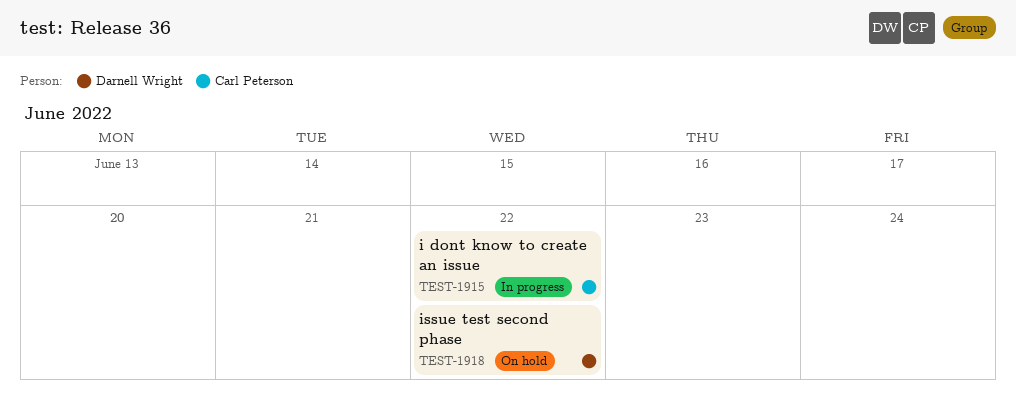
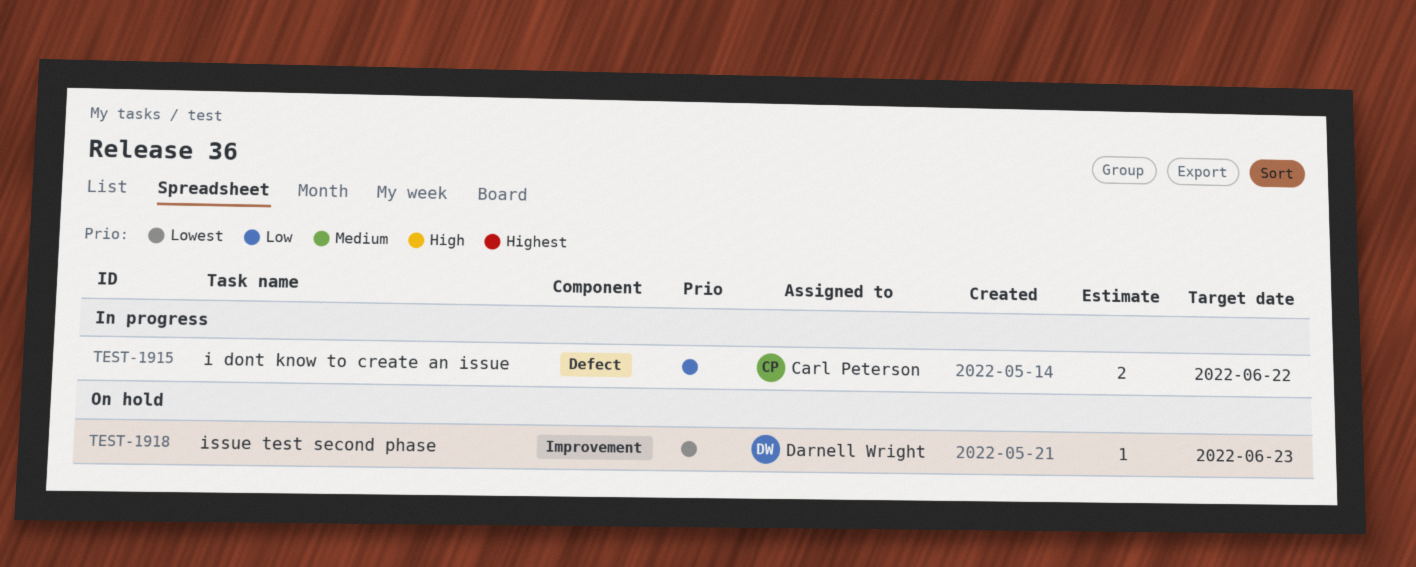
TEST-1918, due: Jun 22 -> Jun 23

